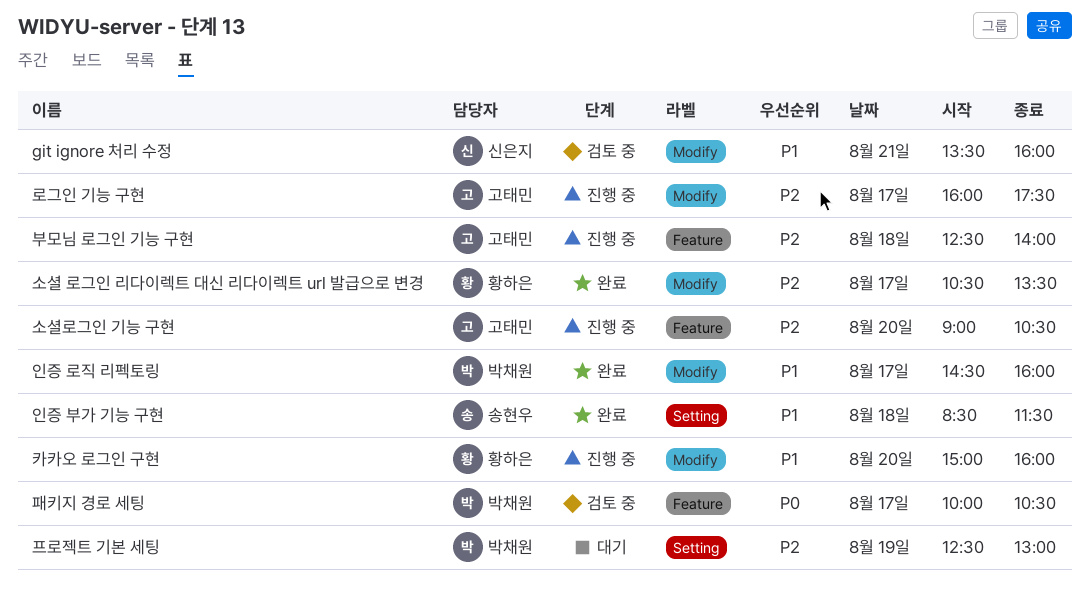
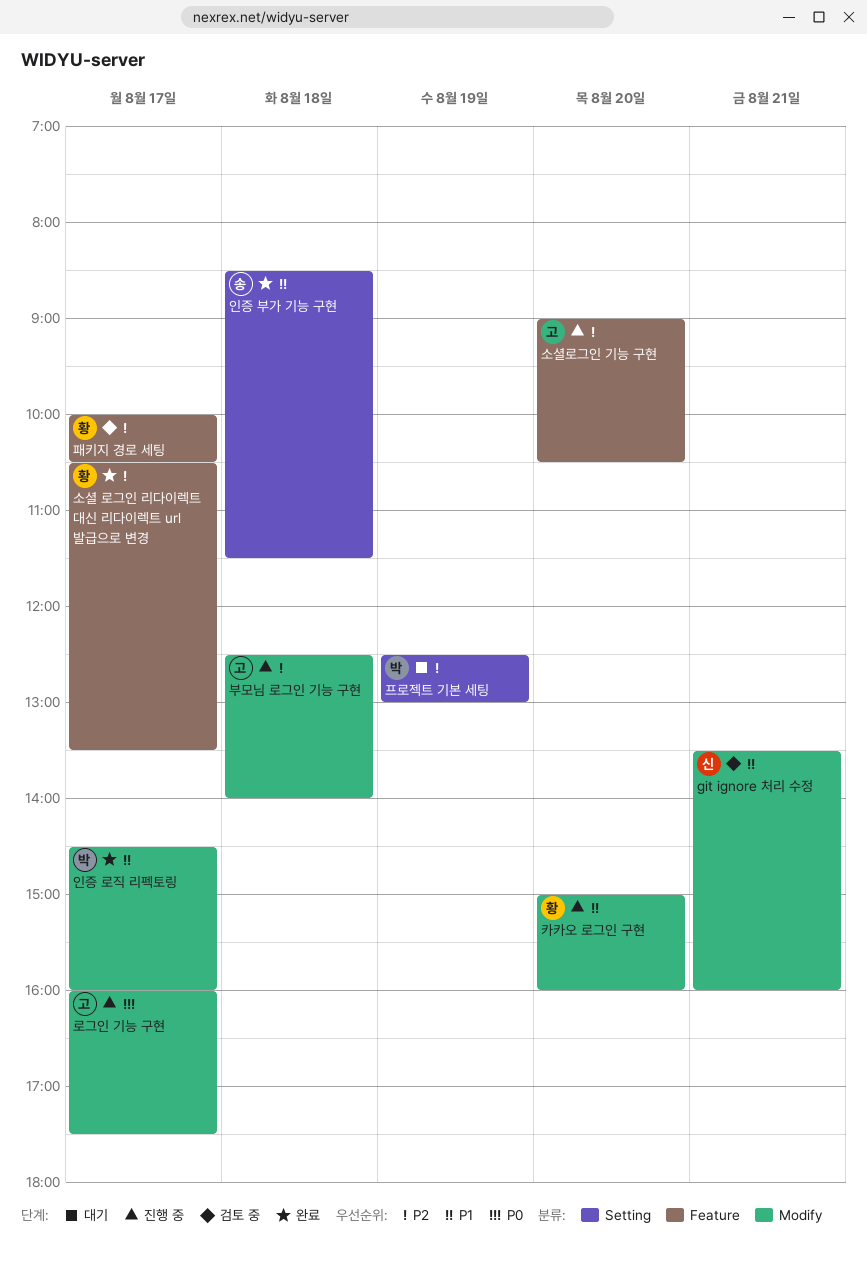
로그인 기능 구현, priority: P2 -> P0
부모님 로그인 기능 구현, label: Feature -> Modify
소셜 로그인 리다이렉트 대신 리다이렉트 url 발급으로 변경, label: Modify -> Feature
패키지 경로 세팅, owner: 박채원 -> 황하은
패키지 경로 세팅, priority: P0 -> P2

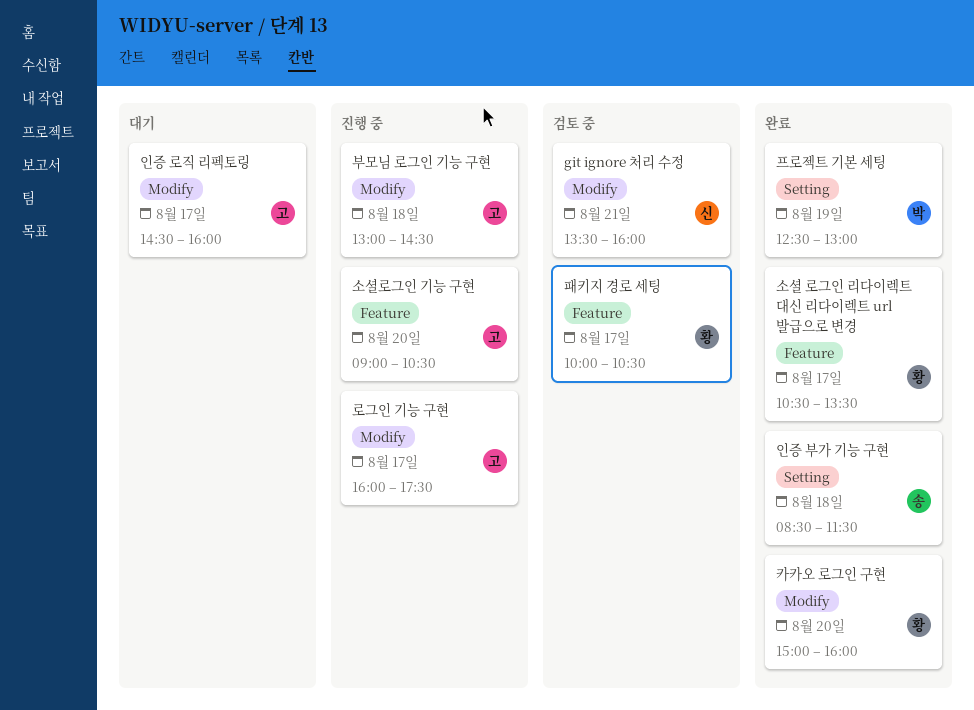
부모님 로그인 기능 구현, begins: 12:30 -> 13:00
부모님 로그인 기능 구현, ends: 14:00 -> 14:30
인증 로직 리펙토링, status: 완료 -> 대기
인증 로직 리펙토링, owner: 박 -> 고
카카오 로그인 구현, status: 진행 중 -> 완료
프로젝트 기본 세팅, status: 대기 -> 완료

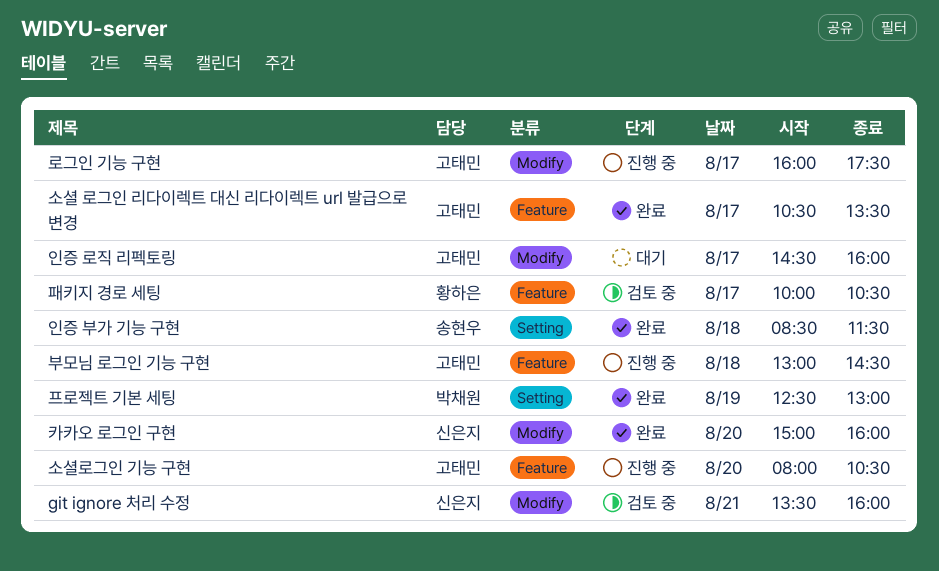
부모님 로그인 기능 구현, label: Modify -> Feature
소셜 로그인 리다이렉트 대신 리다이렉트 url 발급으로 변경, owner: 황하은 -> 고태민
소셜로그인 기능 구현, begins: 09:00 -> 08:00
카카오 로그인 구현, owner: 황하은 -> 신은지

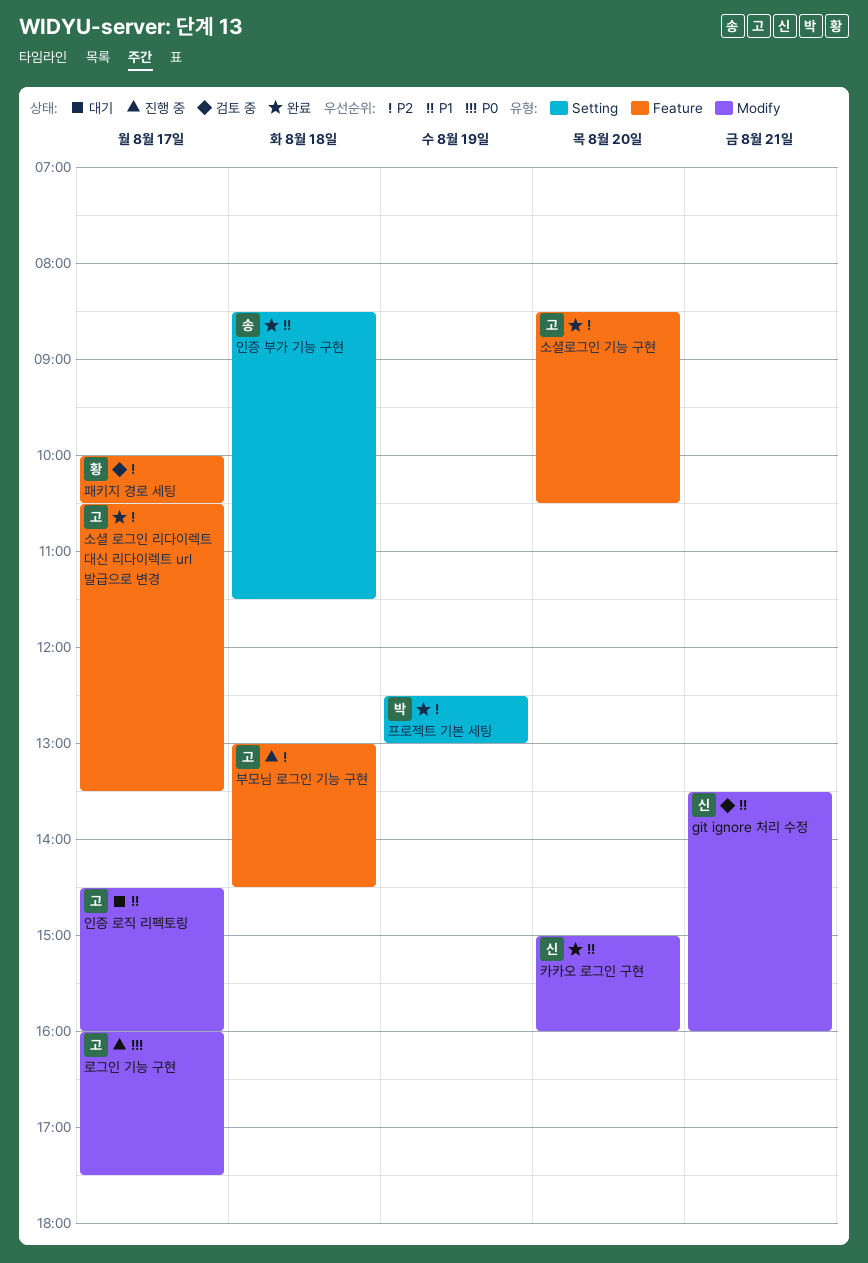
소셜로그인 기능 구현, status: 진행 중 -> 완료
소셜로그인 기능 구현, begins: 08:00 -> 08:30

